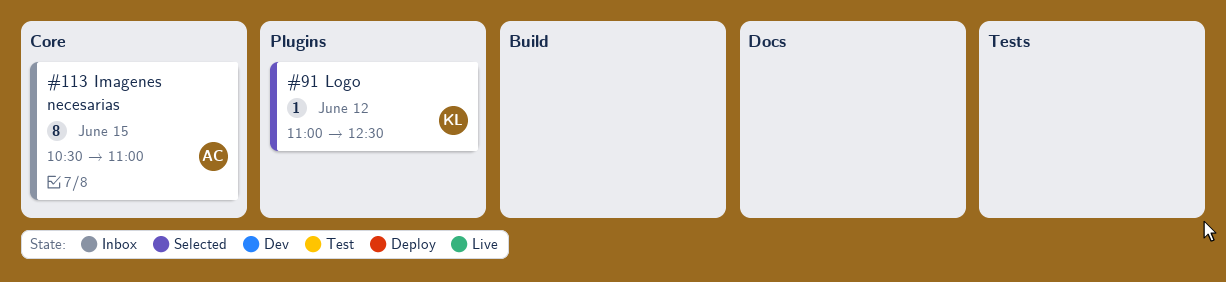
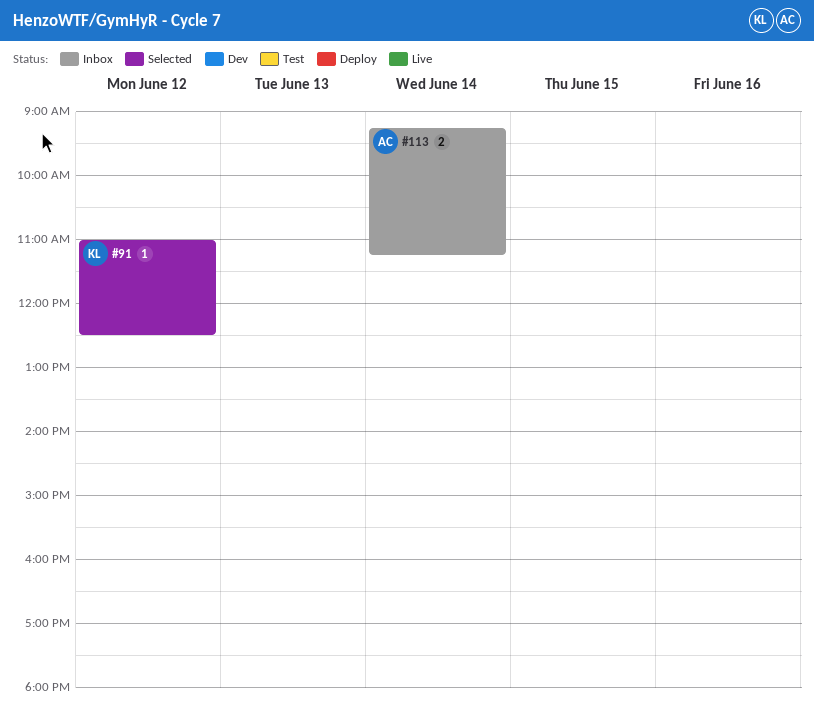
#113, estimate: 8 -> 2
#113, day: Jun 15 -> Jun 14
#113, begins: 10:30 -> 09:15
#113, ends: 11:00 -> 11:15

